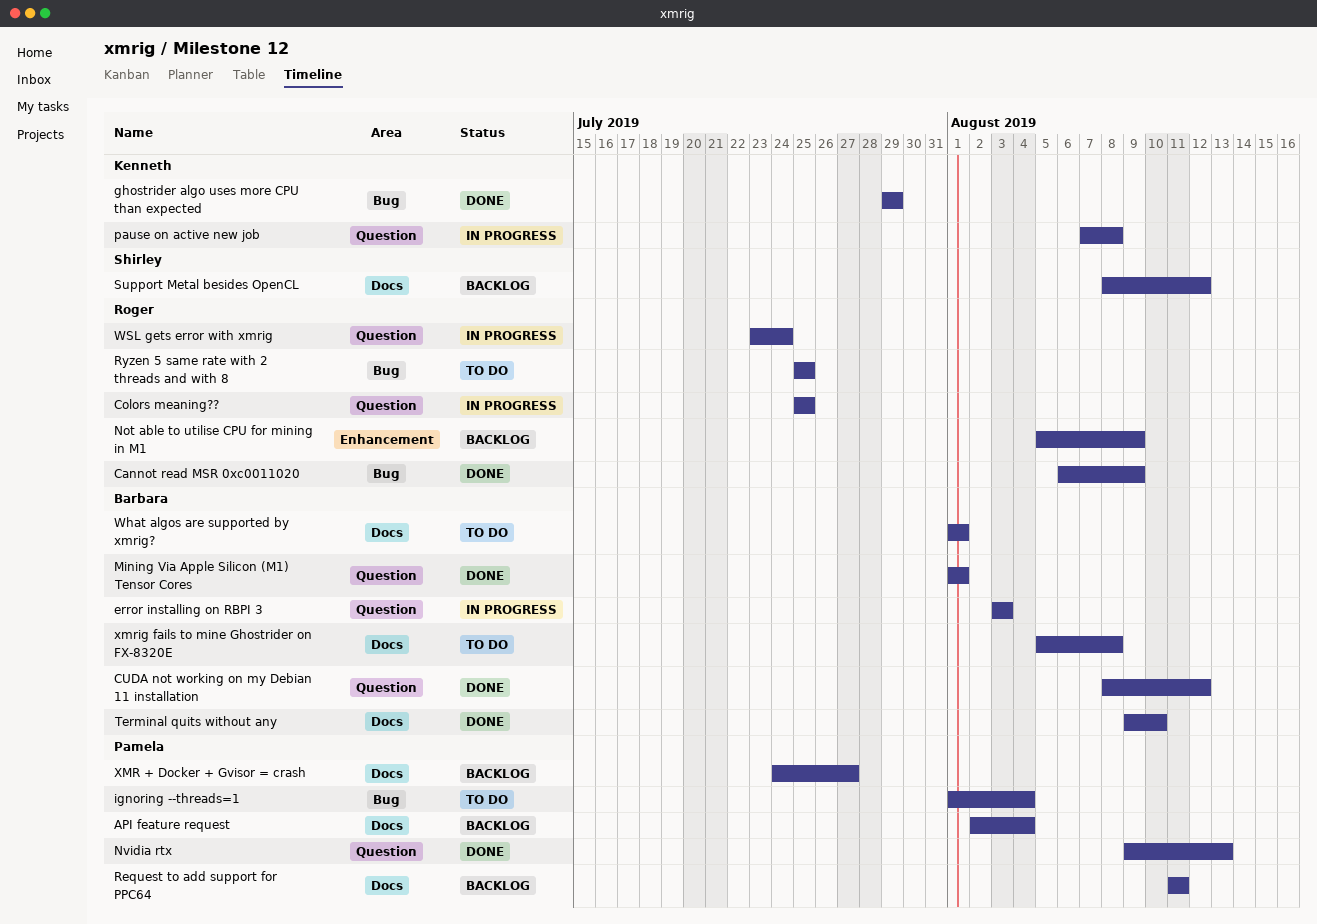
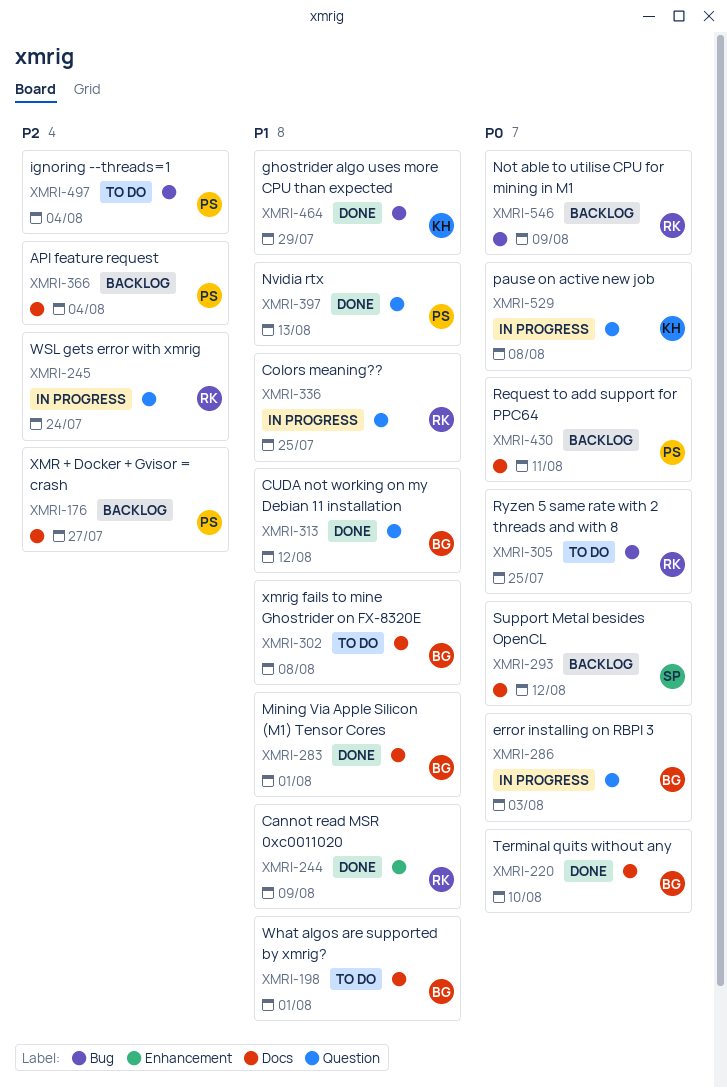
Cannot read MSR 0xc0011020, label: Bug -> Enhancement
Mining Via Apple Silicon (M1) Tensor Cores, label: Question -> Docs
Not able to utilise CPU for mining in M1, label: Enhancement -> Bug

